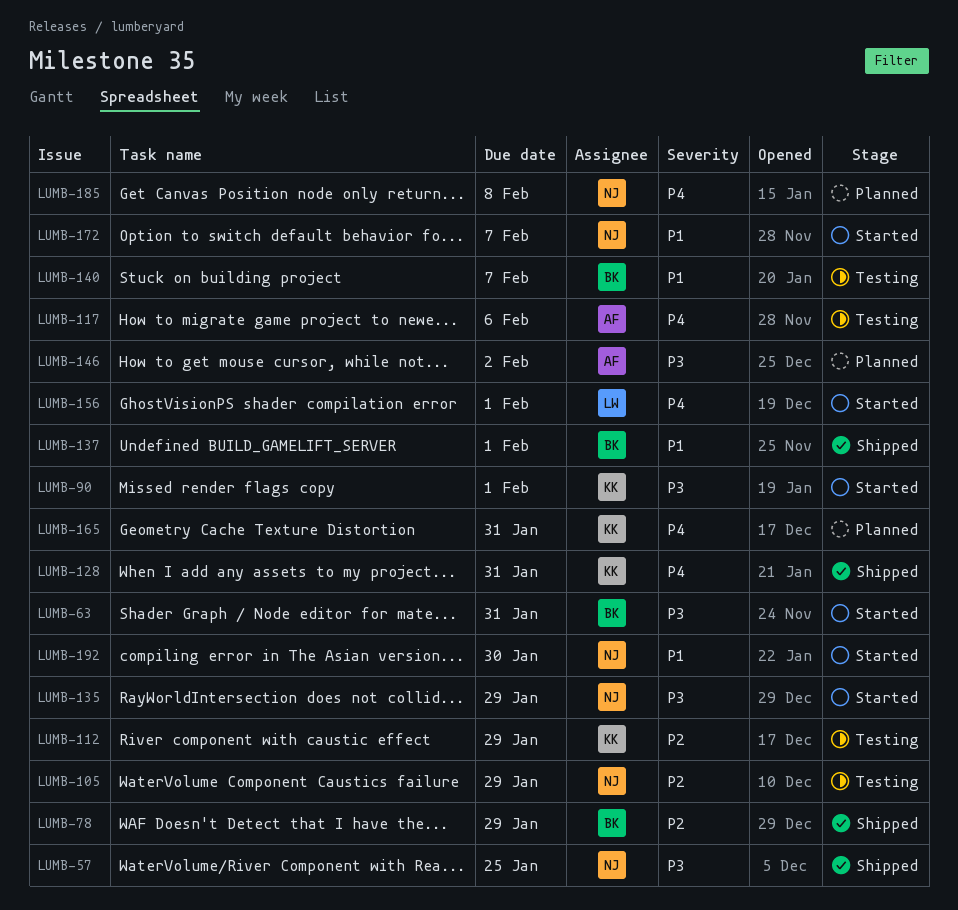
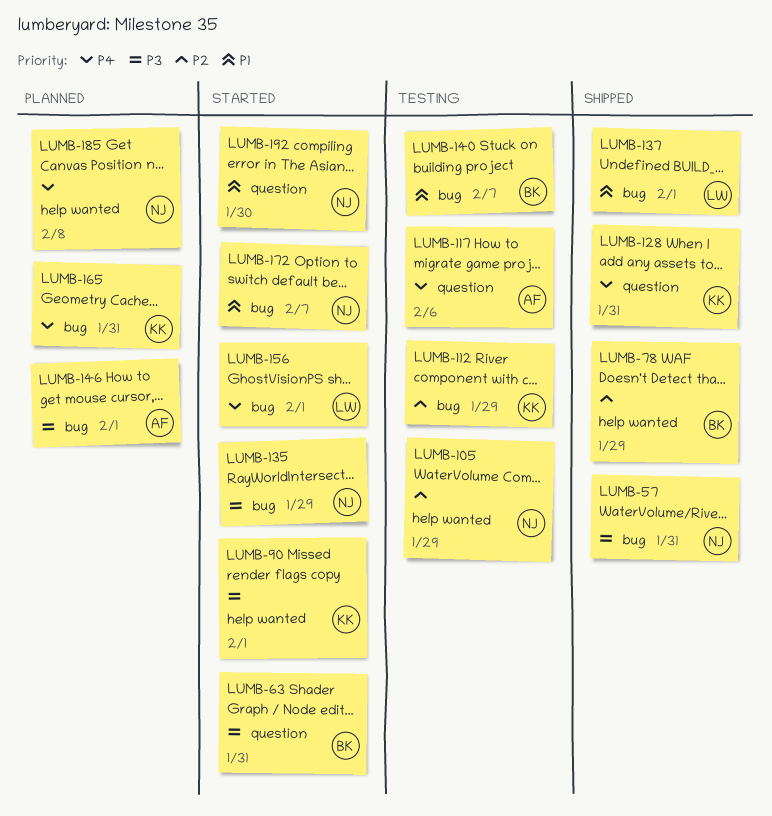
LUMB-57, due: Jan 25 -> Jan 31
LUMB-137, owner: BK -> LW
LUMB-146, due: Feb 2 -> Feb 1

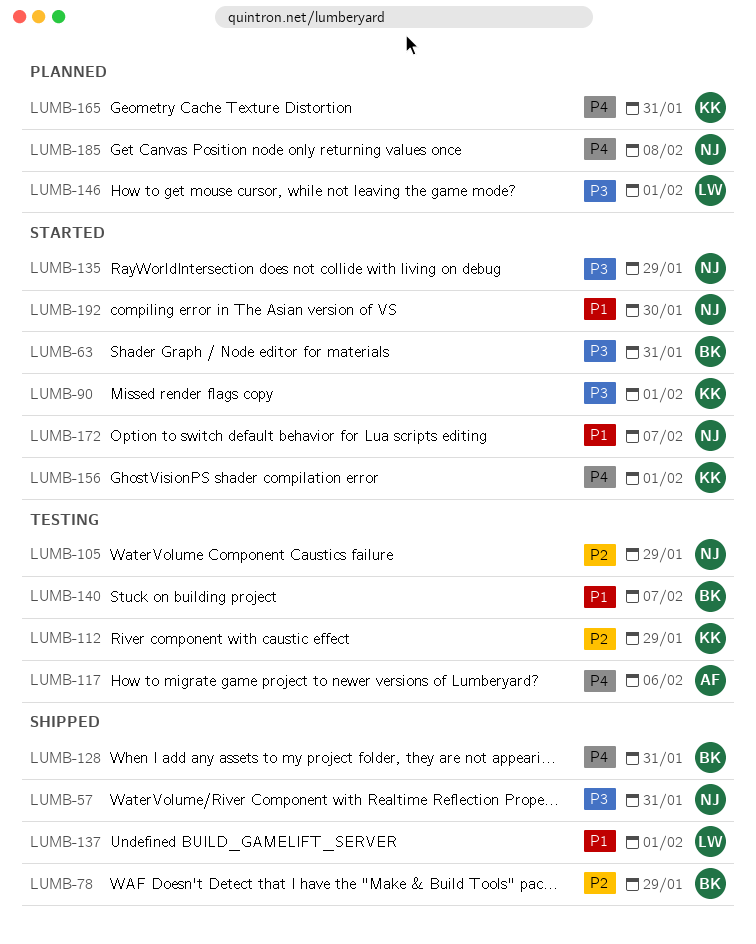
LUMB-128, owner: KK -> BK
LUMB-146, owner: AF -> LW
LUMB-156, owner: LW -> KK

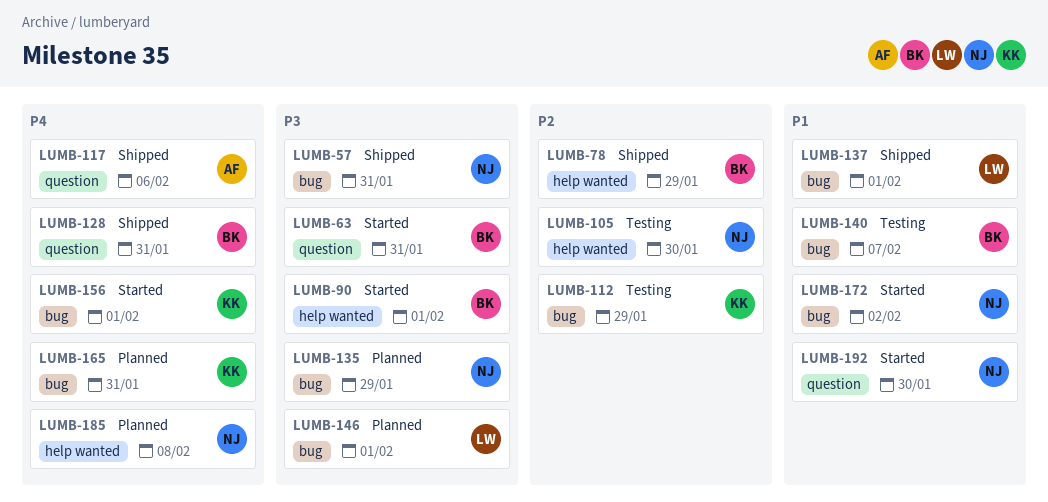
LUMB-90, owner: KK -> BK
LUMB-105, due: Jan 29 -> Jan 30
LUMB-117, status: Testing -> Shipped
LUMB-135, status: Started -> Planned
LUMB-172, due: Feb 7 -> Feb 2

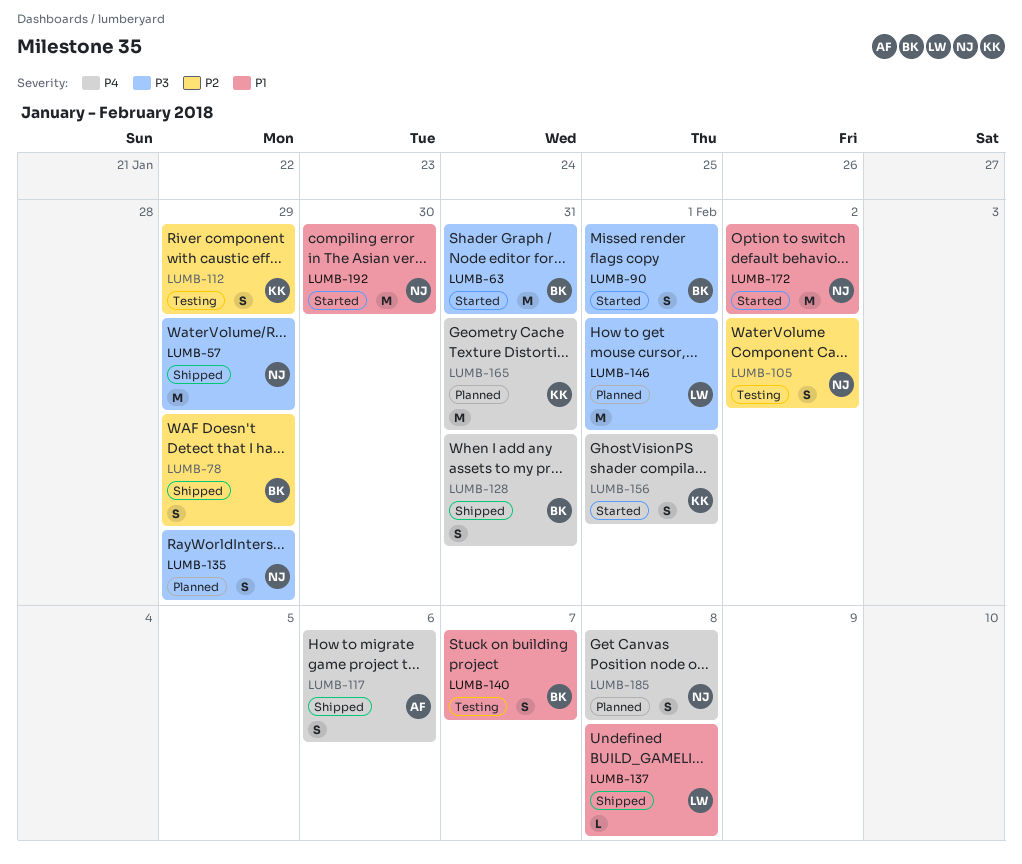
LUMB-57, due: Jan 31 -> Jan 29
LUMB-105, due: Jan 30 -> Feb 2
LUMB-137, due: Feb 1 -> Feb 8

